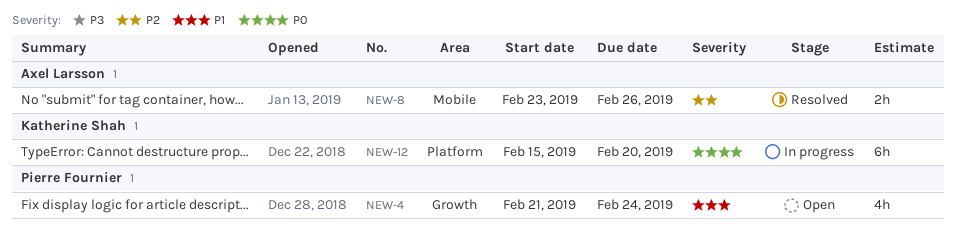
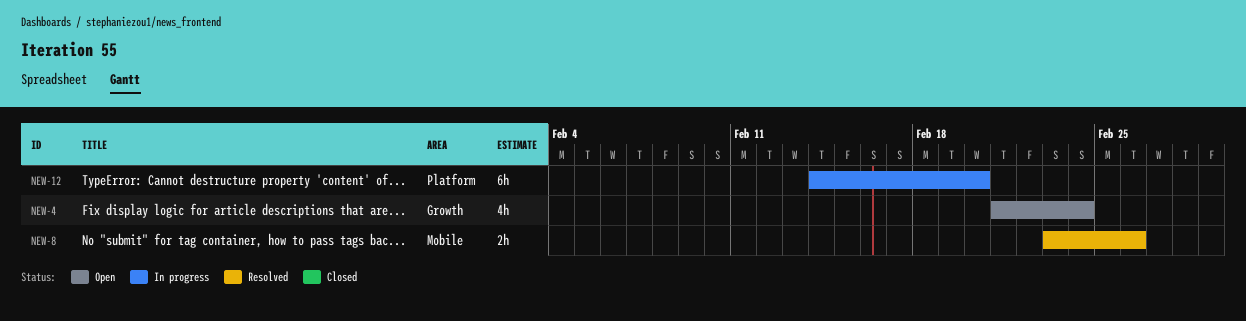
NEW-12, start: Feb 15 -> Feb 14

